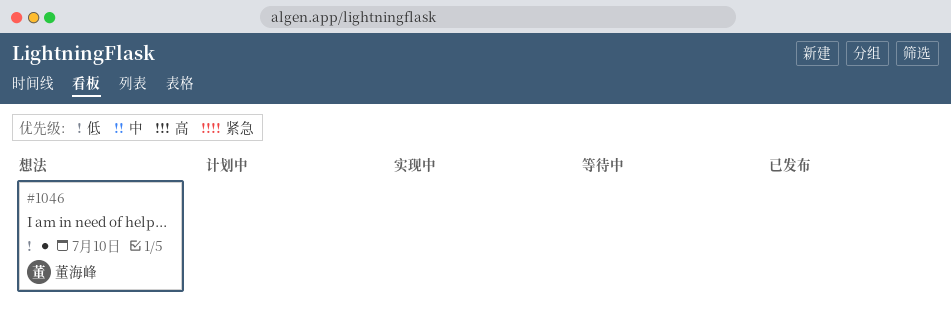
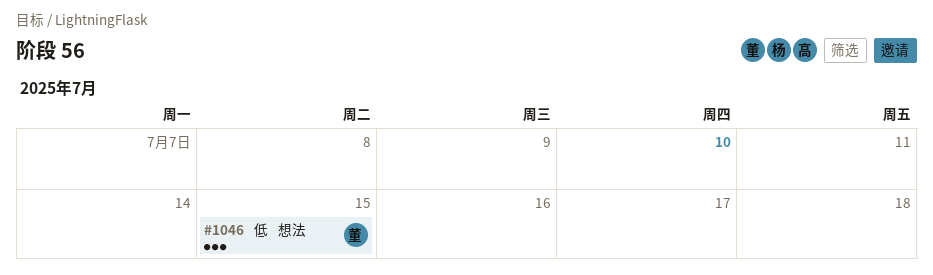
#1046, estimate: 1 -> 3
#1046, due: Jul 10 -> Jul 15

